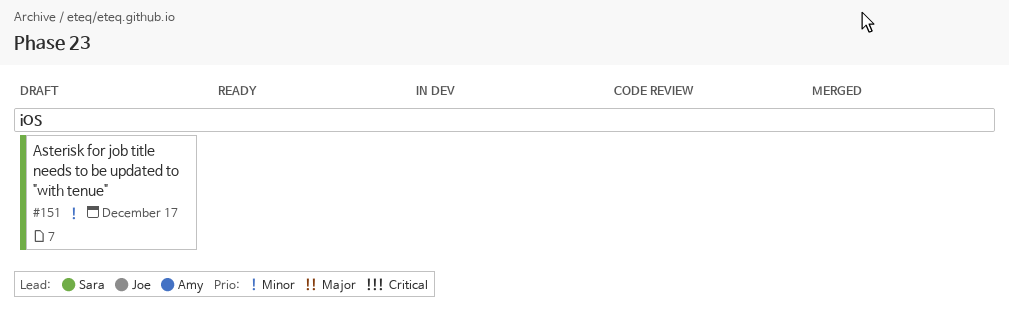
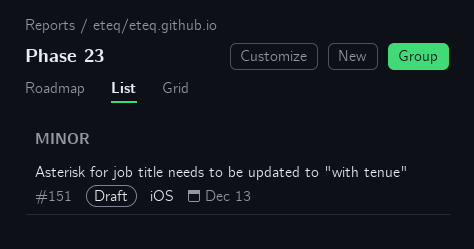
#151, due: Dec 17 -> Dec 13

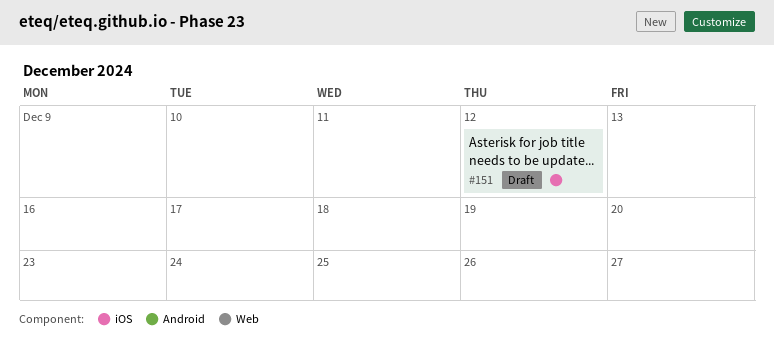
#151, due: Dec 13 -> Dec 12

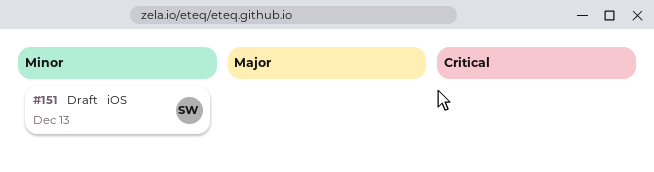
#151, due: Dec 12 -> Dec 13

